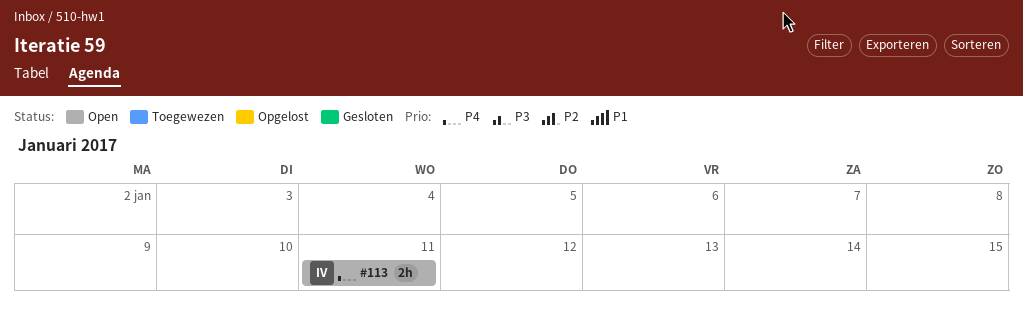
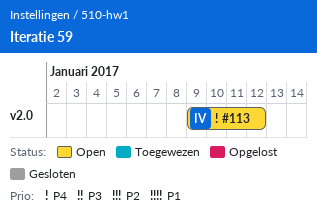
#113, start: Jan 11 -> Jan 9
#113, due: Jan 11 -> Jan 12

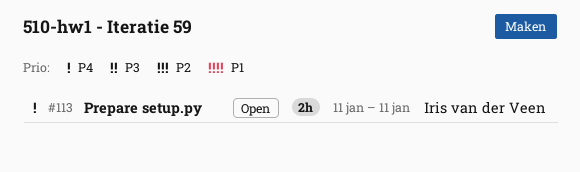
#113, start: Jan 9 -> Jan 11
#113, due: Jan 12 -> Jan 11

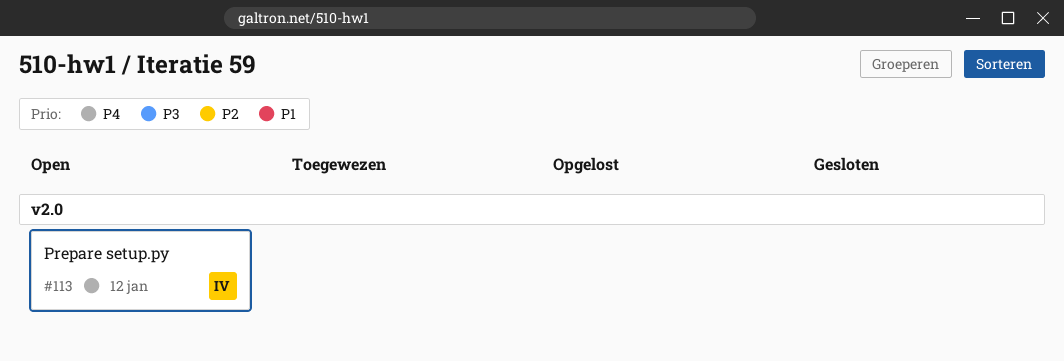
#113, due: Jan 11 -> Jan 12

